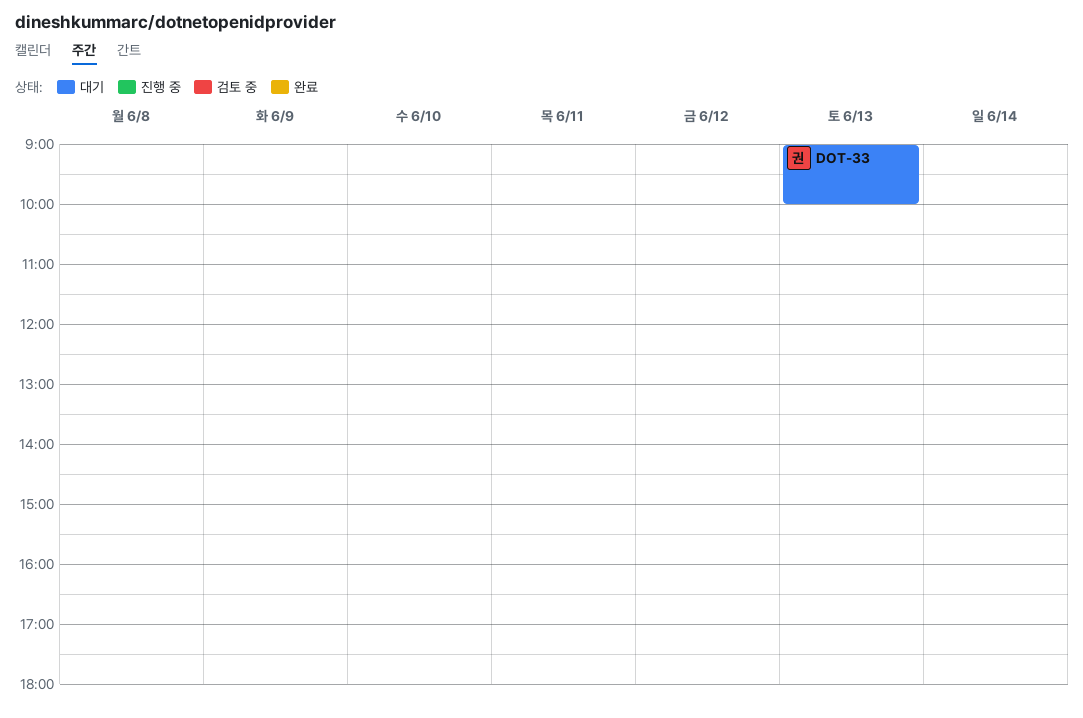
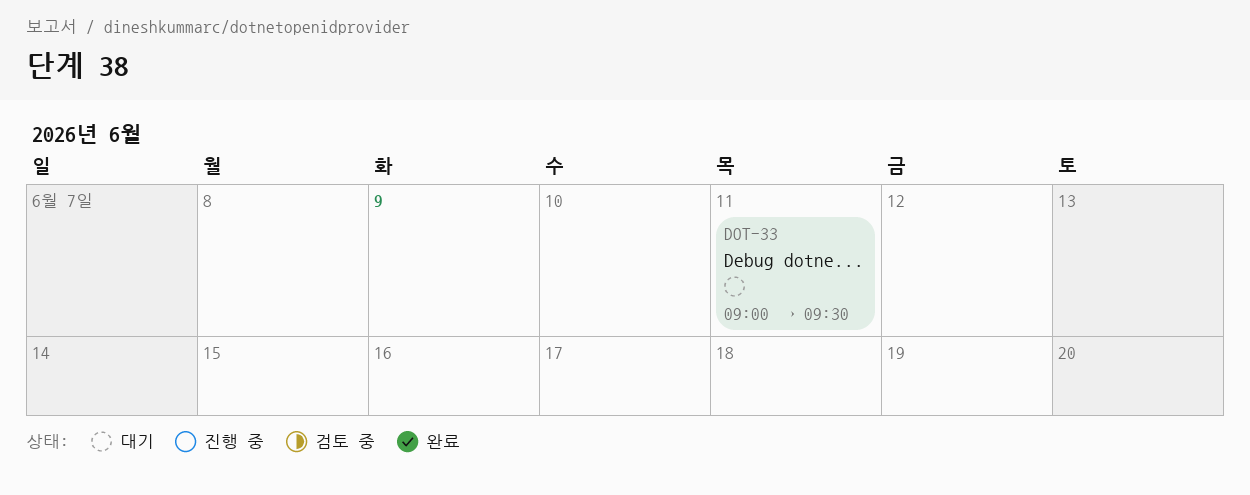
DOT-33, day: Jun 13 -> Jun 11
DOT-33, ends: 10:00 -> 09:30

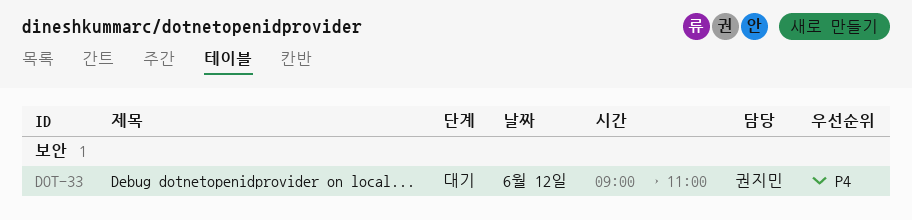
DOT-33, day: Jun 11 -> Jun 12
DOT-33, ends: 09:30 -> 11:00

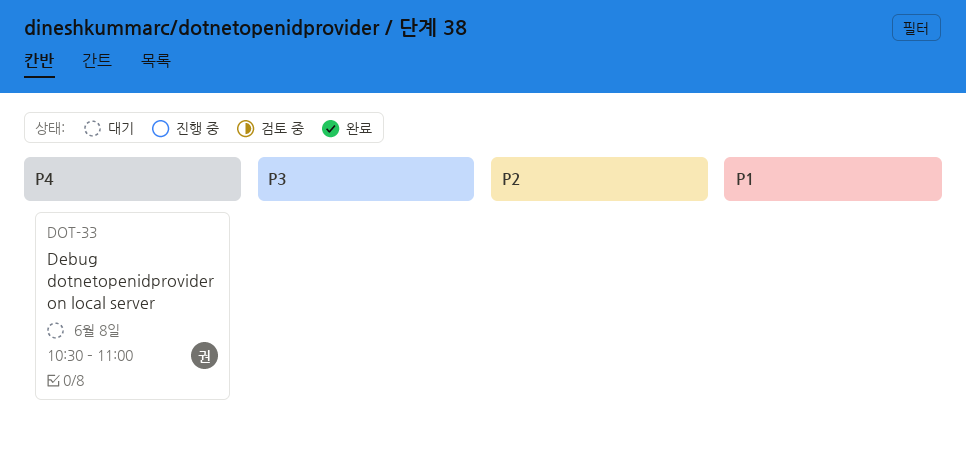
DOT-33, day: Jun 12 -> Jun 8
DOT-33, begins: 09:00 -> 10:30

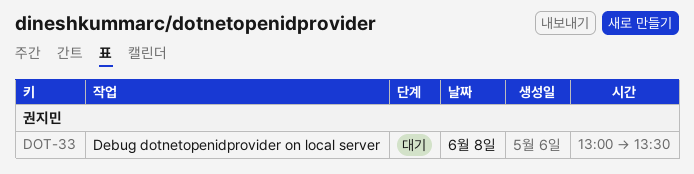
DOT-33, begins: 10:30 -> 13:00
DOT-33, ends: 11:00 -> 13:30

